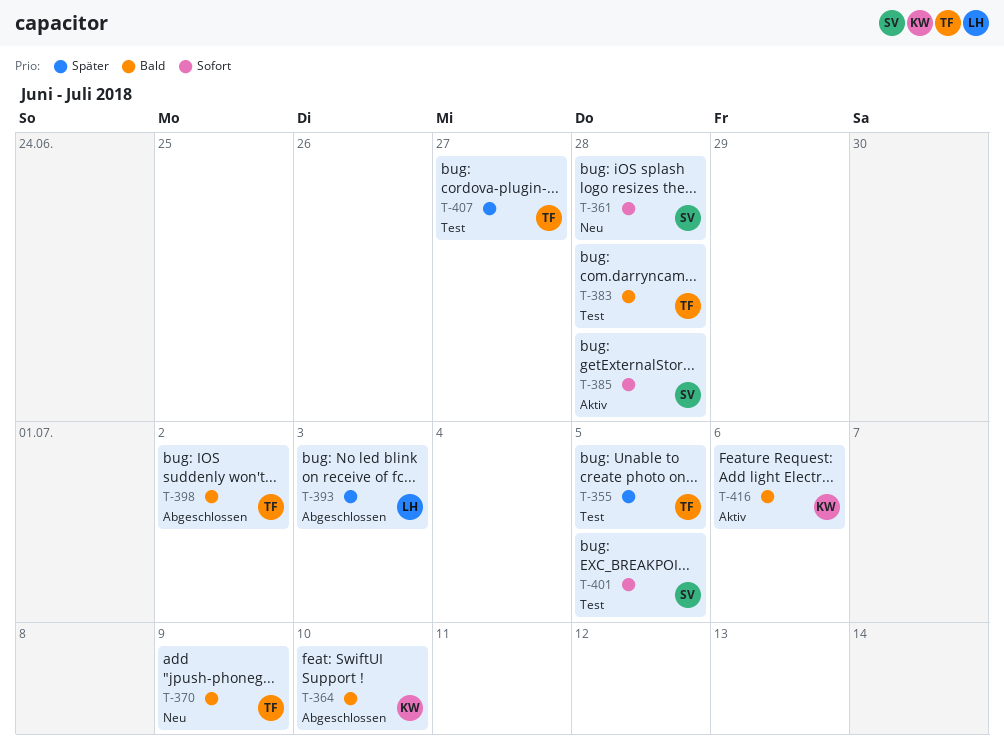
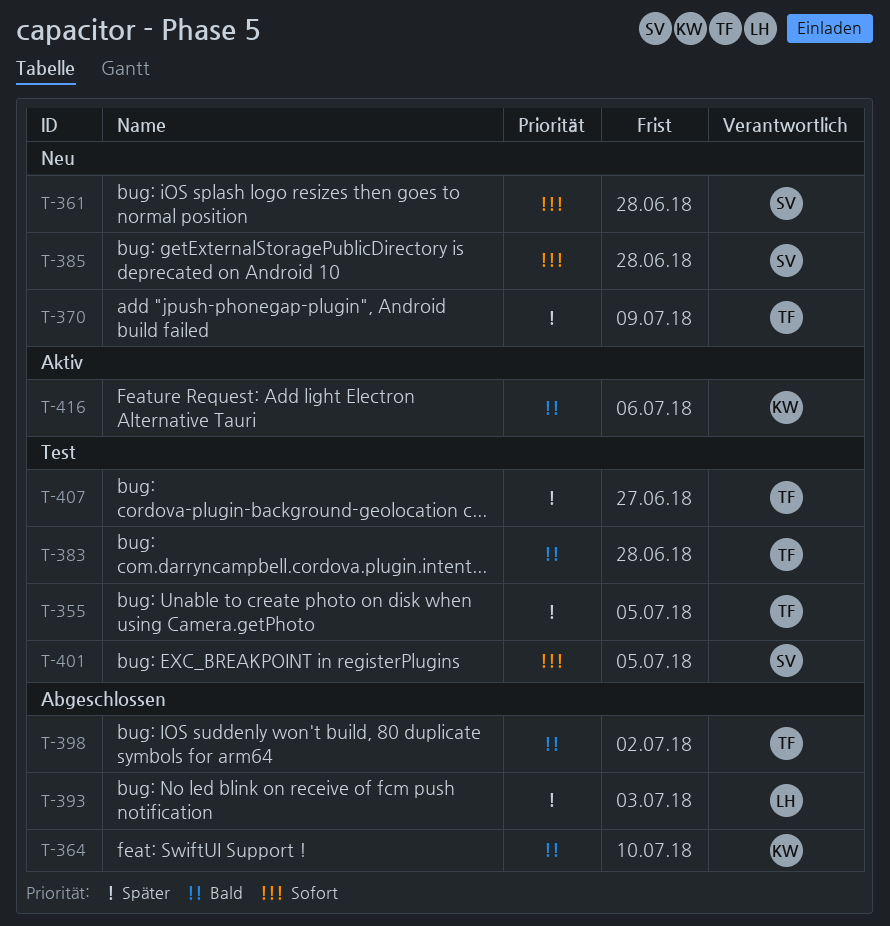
T-370, priority: Bald -> Später
T-385, status: Aktiv -> Neu

